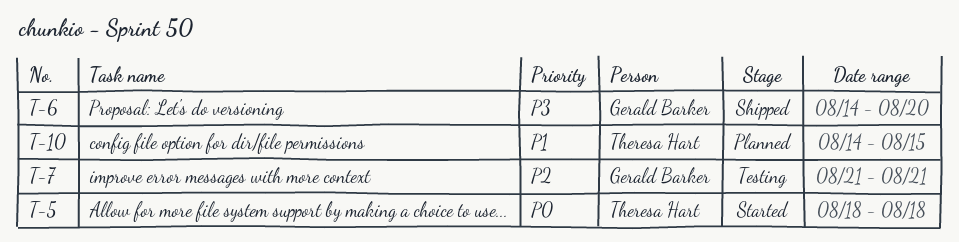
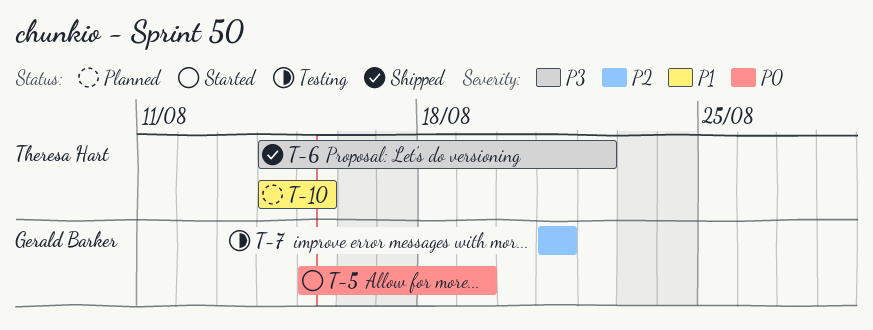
T-5, owner: Theresa Hart -> Gerald Barker
T-5, start: Aug 18 -> Aug 15
T-5, due: Aug 18 -> Aug 19
T-6, owner: Gerald Barker -> Theresa Hart
T-6, due: Aug 20 -> Aug 22

